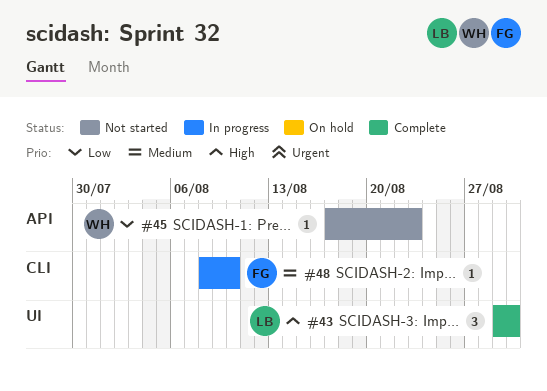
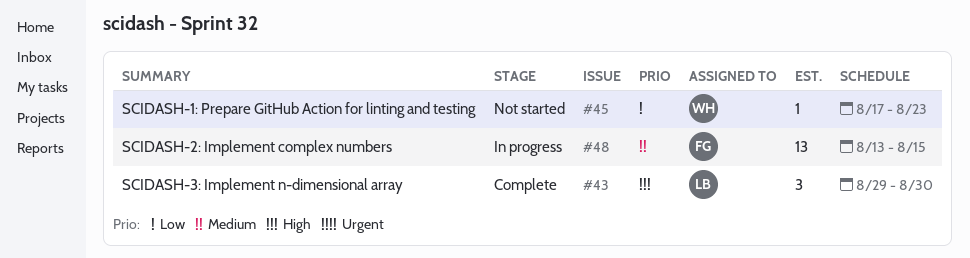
#48, estimate: 1 -> 13
#48, start: Aug 8 -> Aug 13
#48, due: Aug 10 -> Aug 15

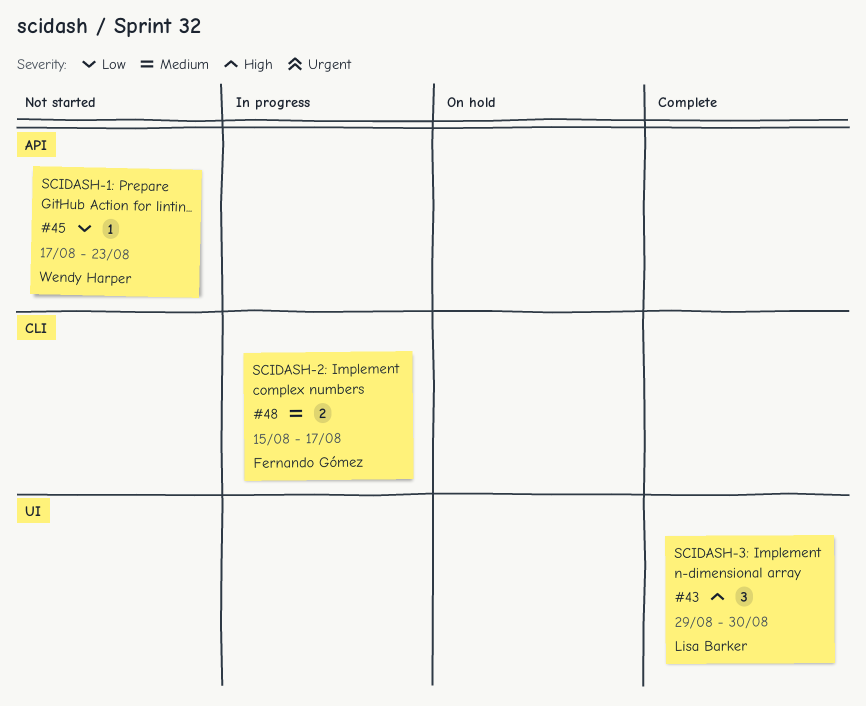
#48, estimate: 13 -> 2
#48, start: Aug 13 -> Aug 15
#48, due: Aug 15 -> Aug 17

